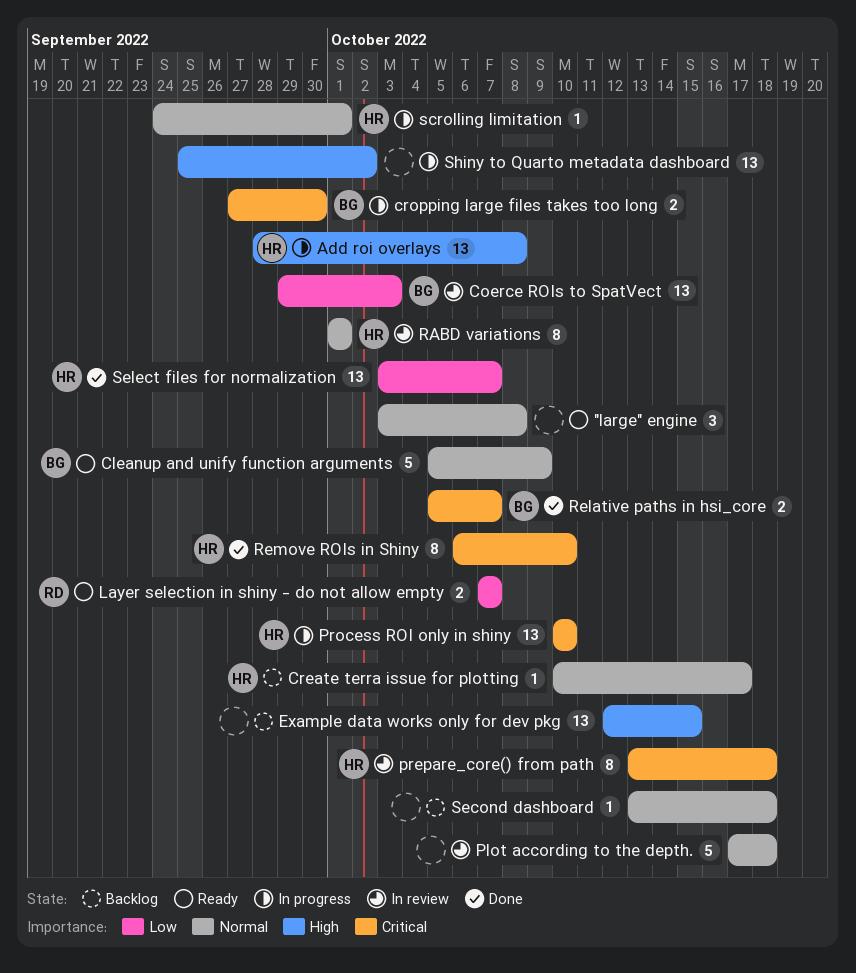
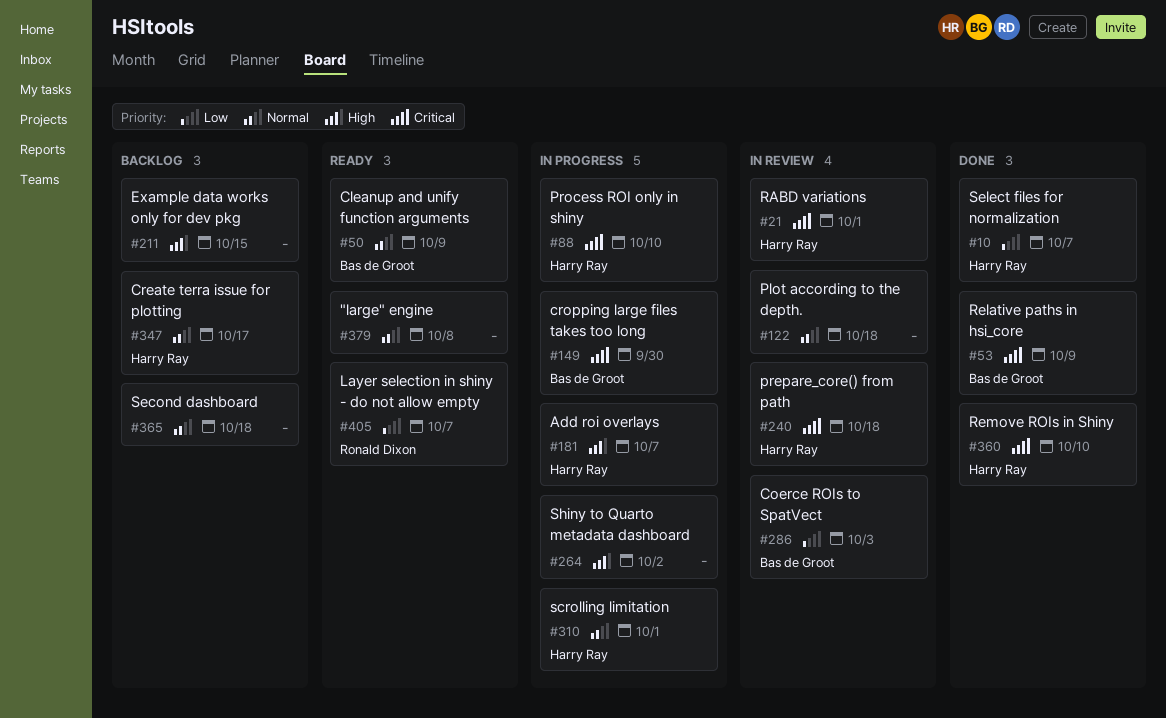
Add roi overlays, due: Oct 8 -> Oct 7
RABD variations, priority: Normal -> Critical
Relative paths in hsi_core, due: Oct 7 -> Oct 9

